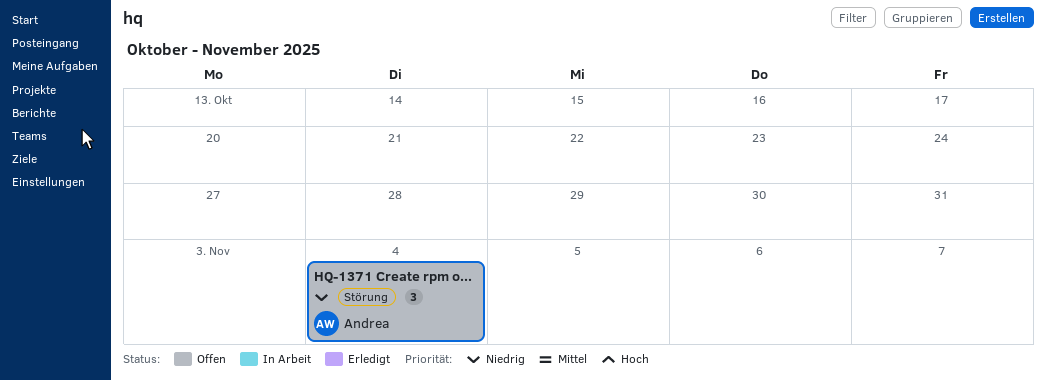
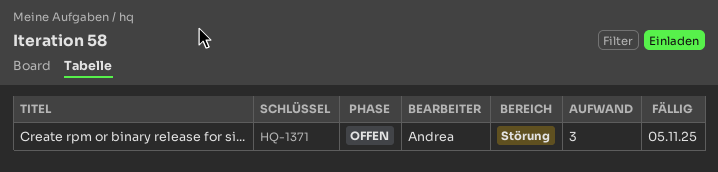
HQ-1371, due: Nov 4 -> Nov 5

